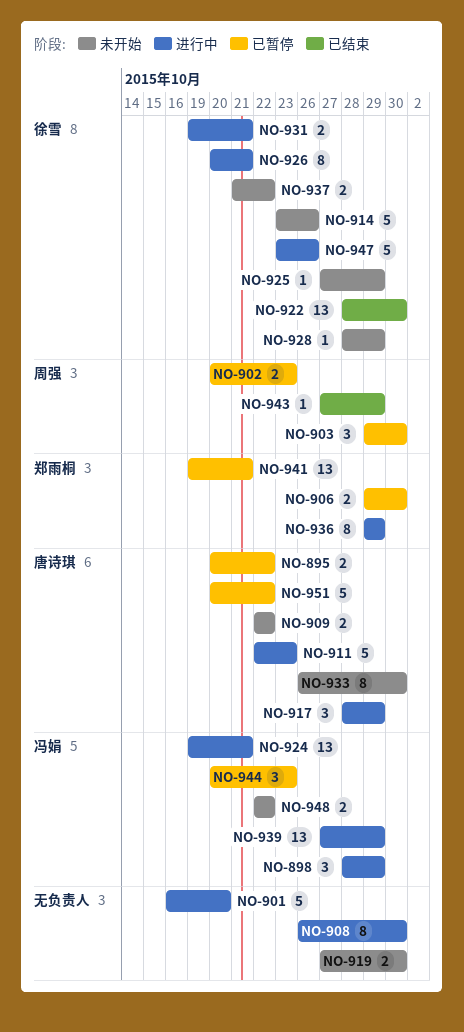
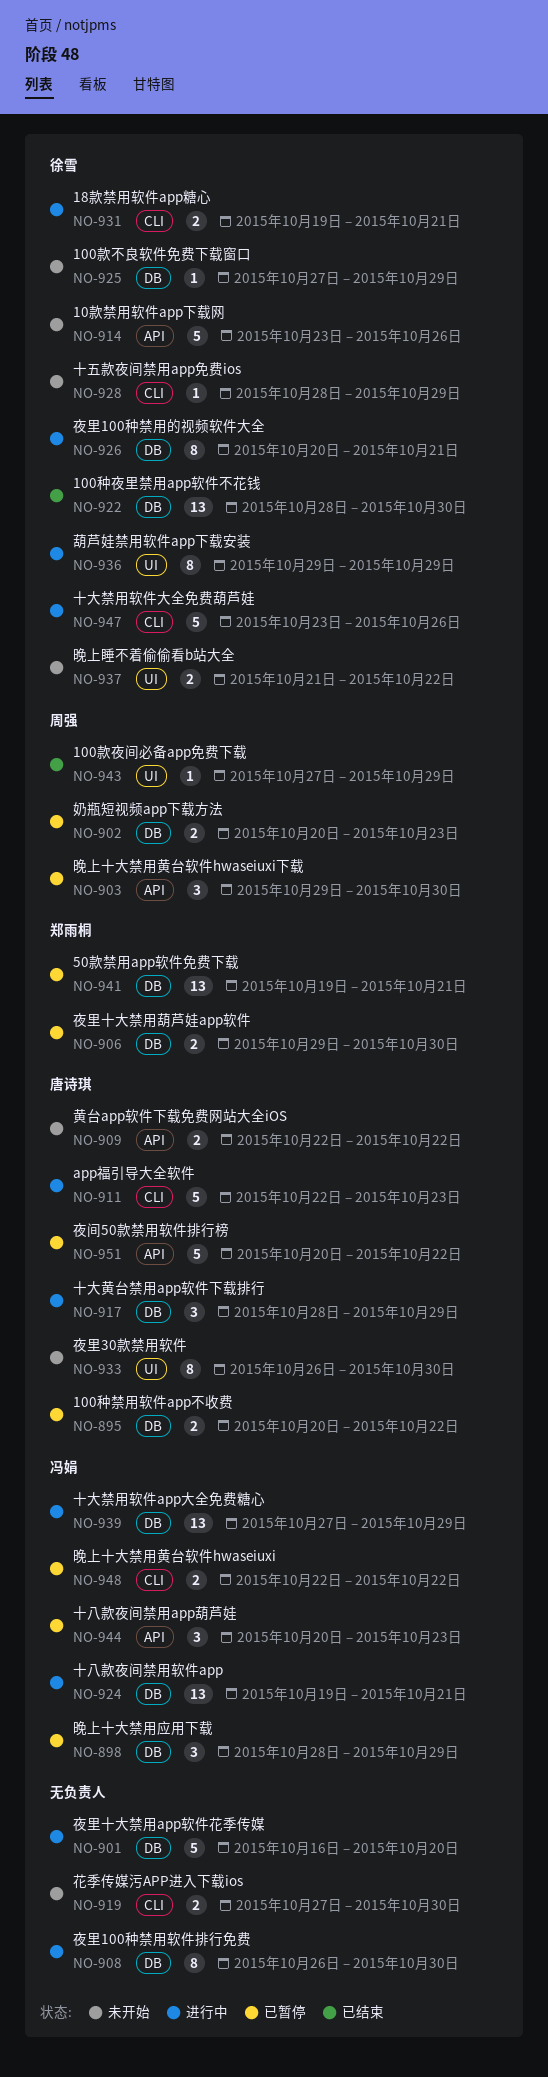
NO-898, status: 进行中 -> 已暂停
NO-936, owner: 郑雨桐 -> 徐雪
NO-948, status: 未开始 -> 已暂停

